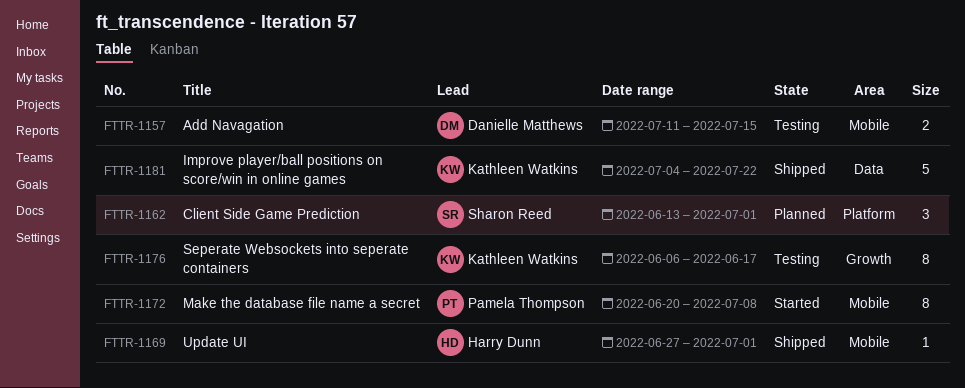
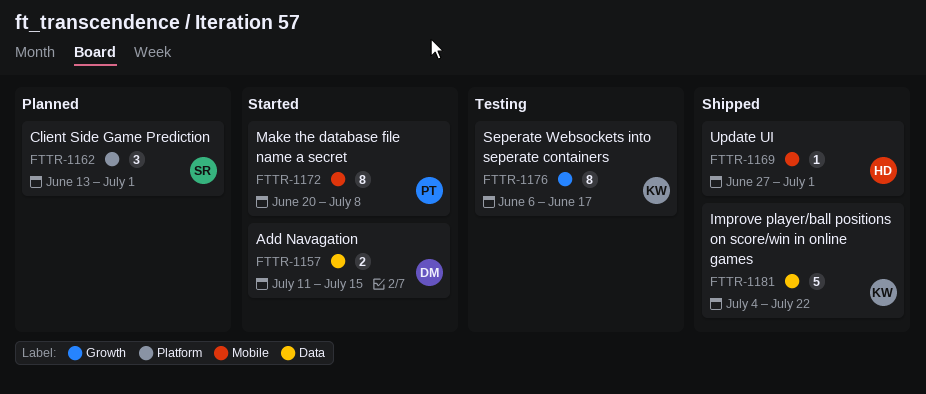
FTTR-1157, status: Testing -> Started
FTTR-1157, label: Mobile -> Data

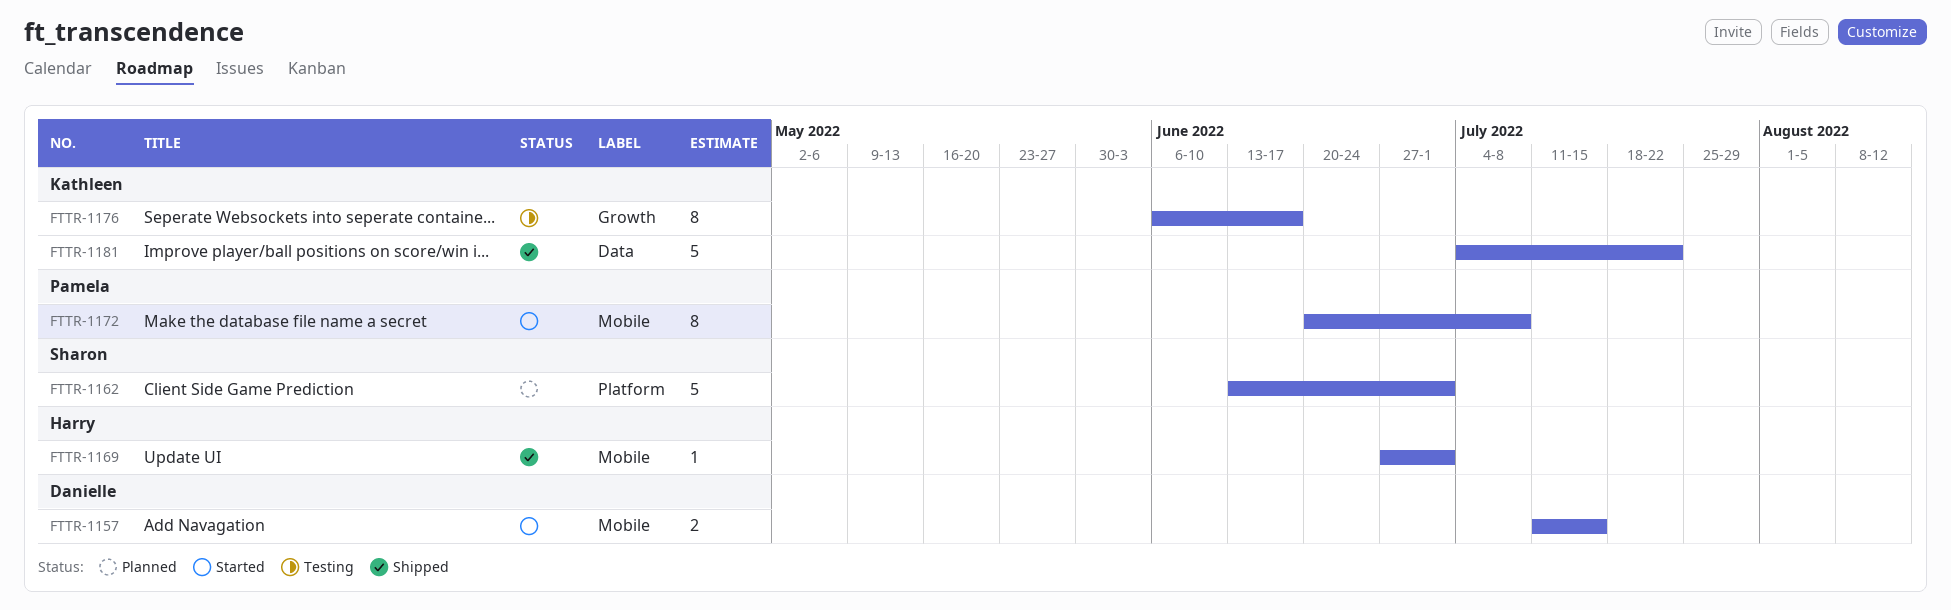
FTTR-1157, label: Data -> Mobile
FTTR-1162, estimate: 3 -> 5

